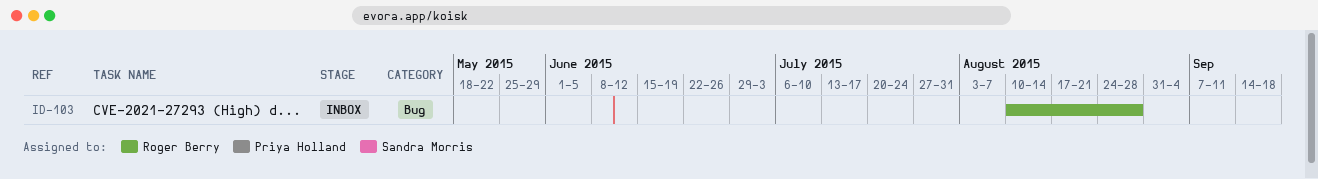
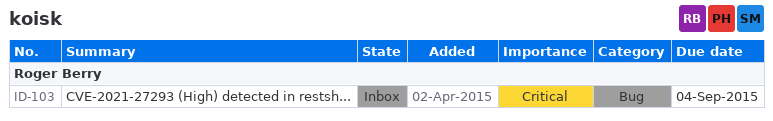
ID-103, due: Aug 28 -> Sep 4

